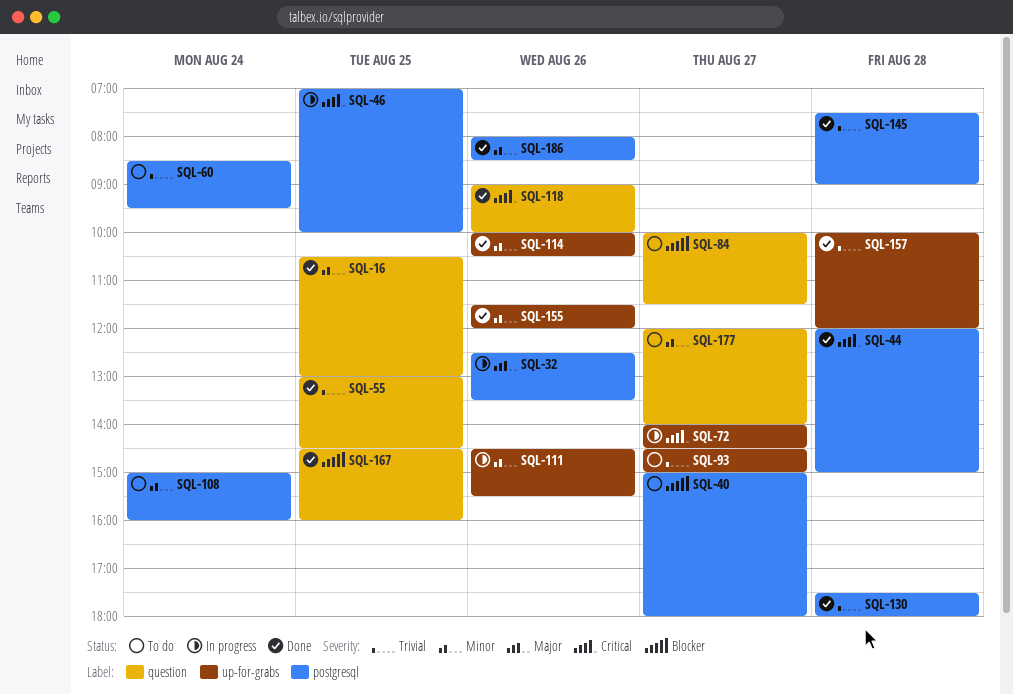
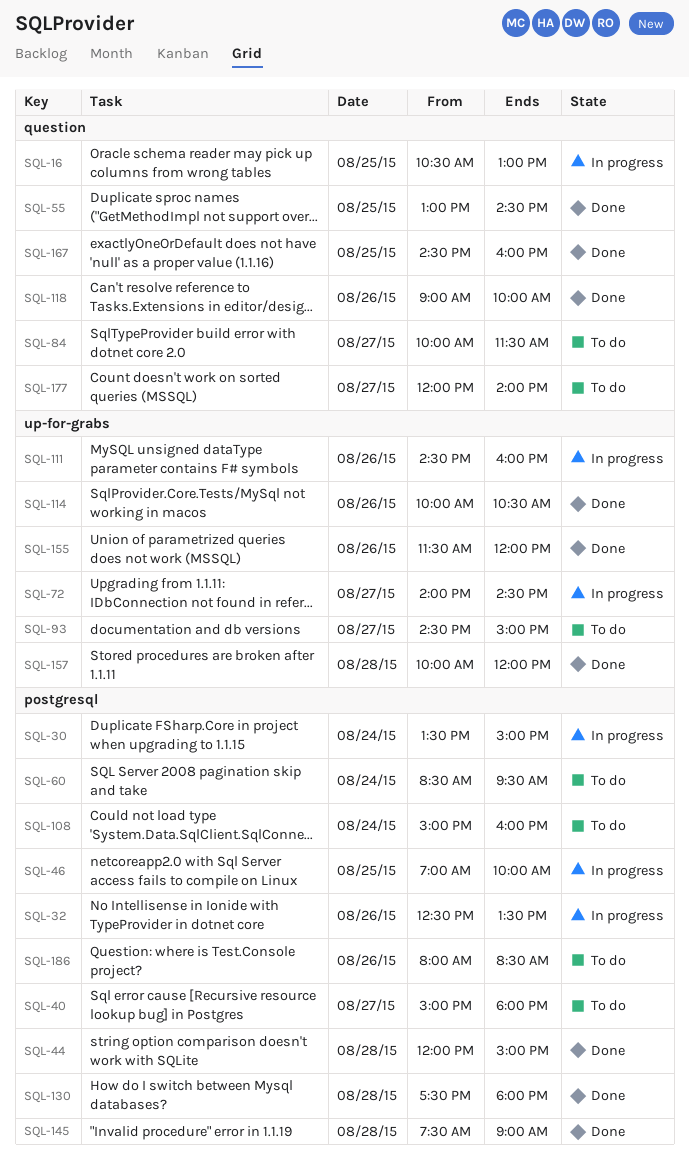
SQL-16, status: Done -> In progress
SQL-30: none -> present
SQL-111, ends: 15:30 -> 16:00
SQL-186, status: Done -> To do

